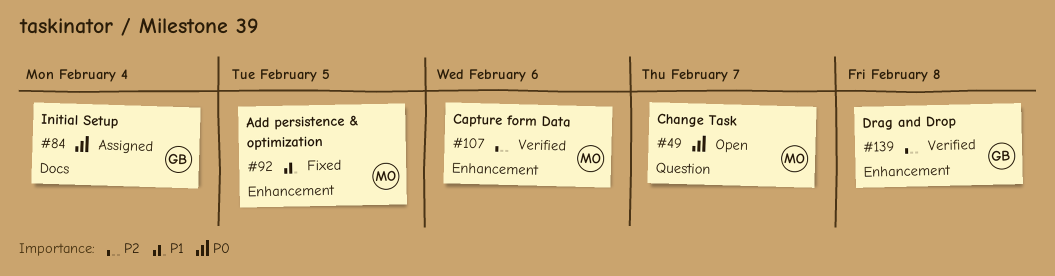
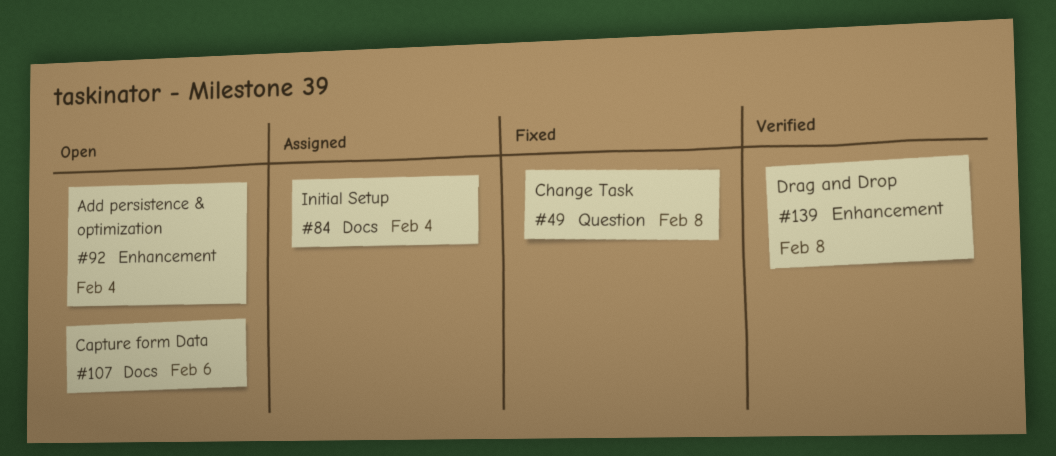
#49, status: Open -> Fixed
#49, due: Feb 7 -> Feb 8
#92, status: Fixed -> Open
#92, due: Feb 5 -> Feb 4
#107, status: Verified -> Open
#107, label: Enhancement -> Docs

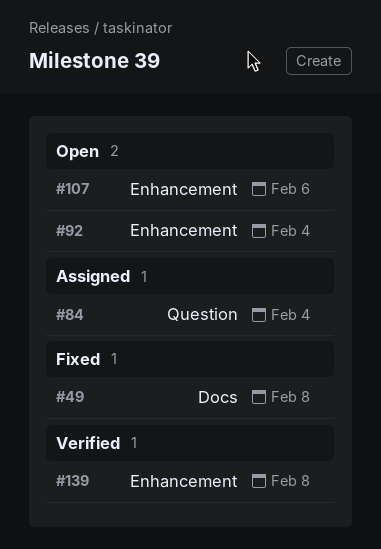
#49, label: Question -> Docs
#84, label: Docs -> Question
#107, label: Docs -> Enhancement

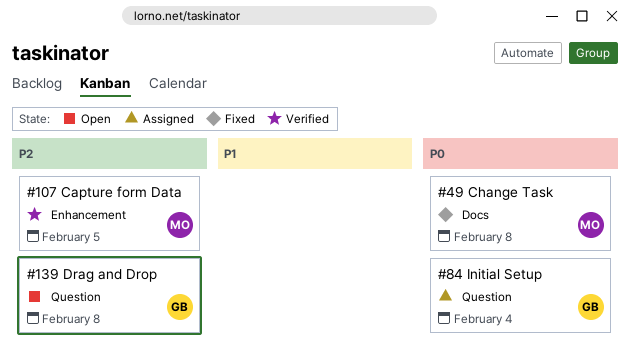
#92: present -> none
#107, status: Open -> Verified
#107, due: Feb 6 -> Feb 5
#139, status: Verified -> Open
#139, label: Enhancement -> Question

